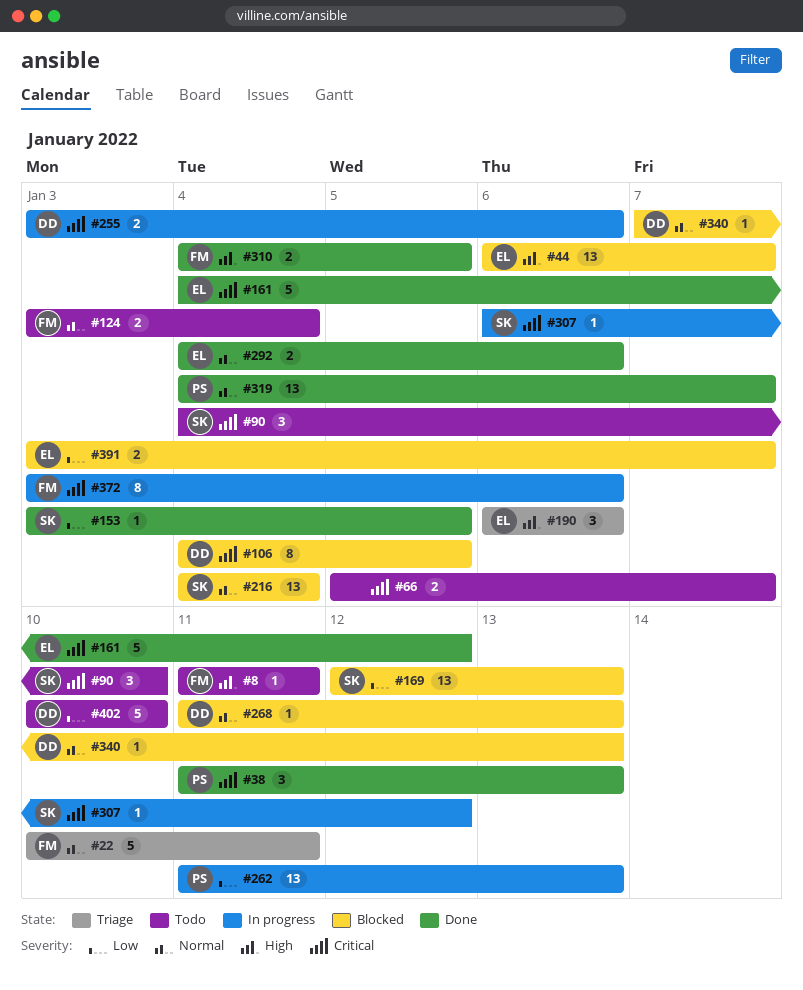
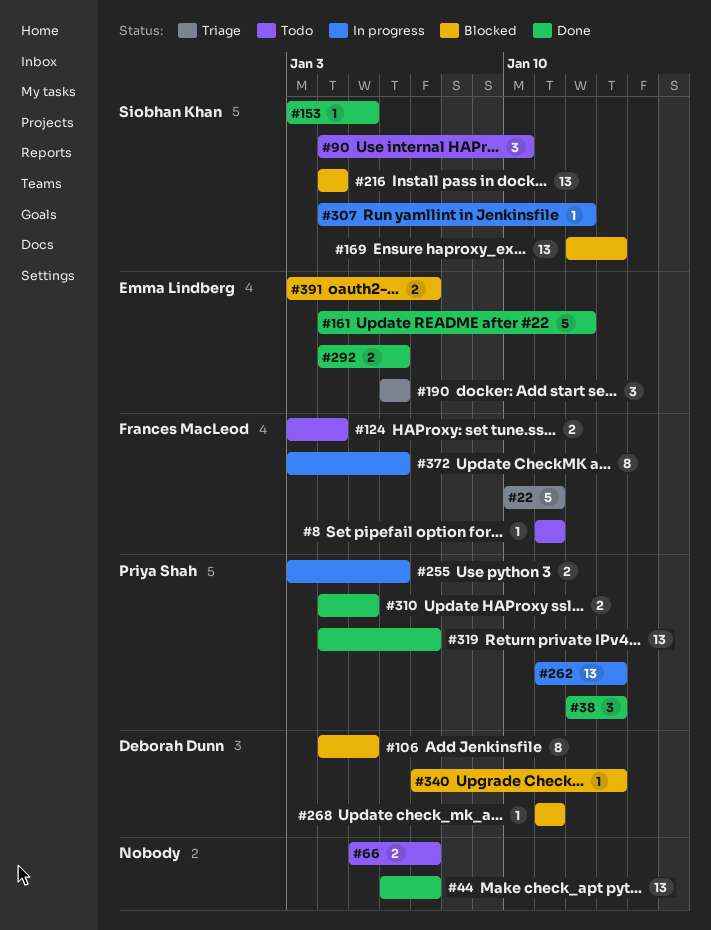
#38, start: Jan 11 -> Jan 12
#44, status: Blocked -> Done
#44, owner: Emma Lindberg -> none
#255, owner: Deborah Dunn -> Priya Shah
#268, due: Jan 13 -> Jan 11
#307, start: Jan 6 -> Jan 4
#310, owner: Frances MacLeod -> Priya Shah
#402: present -> none

